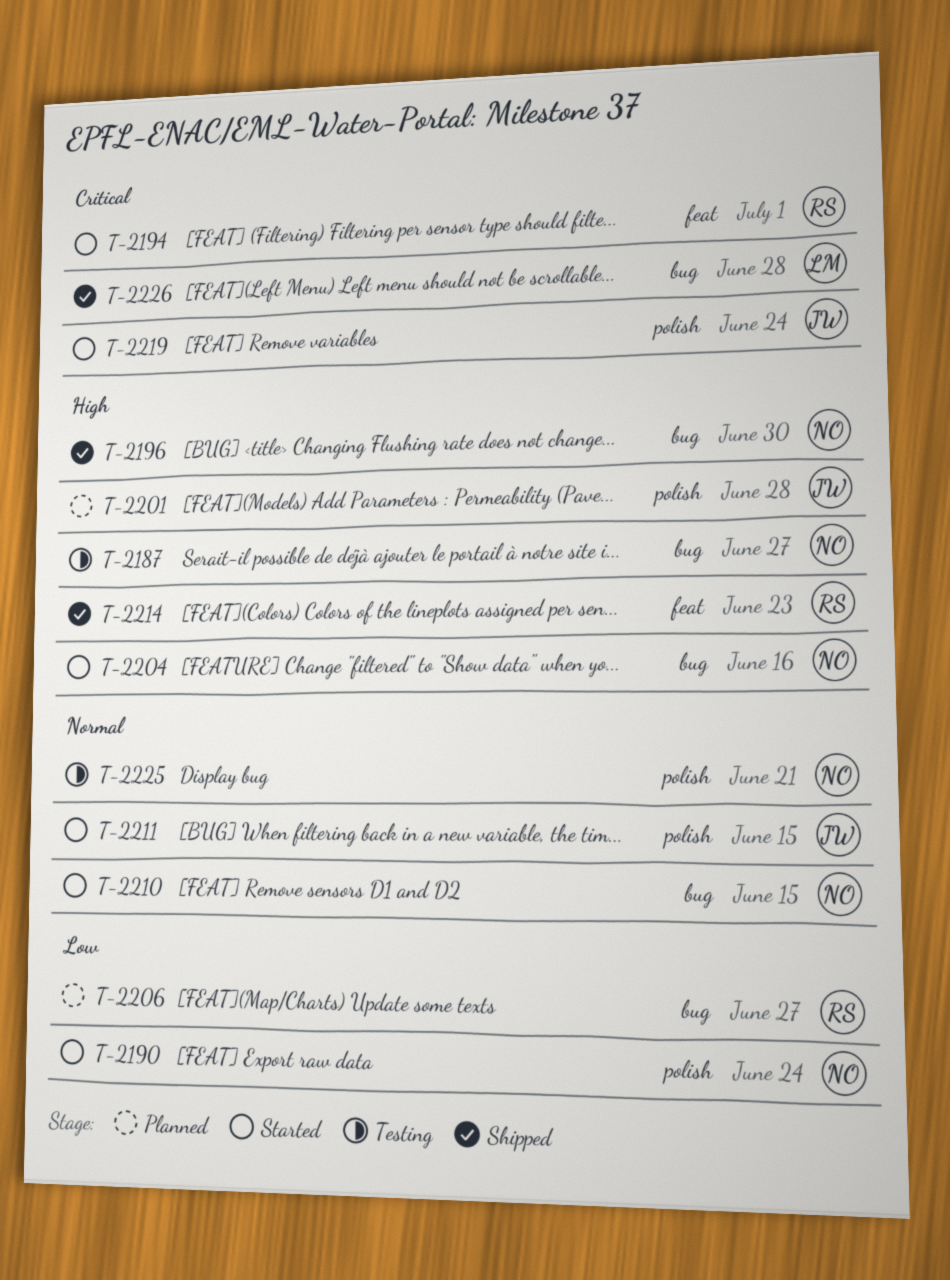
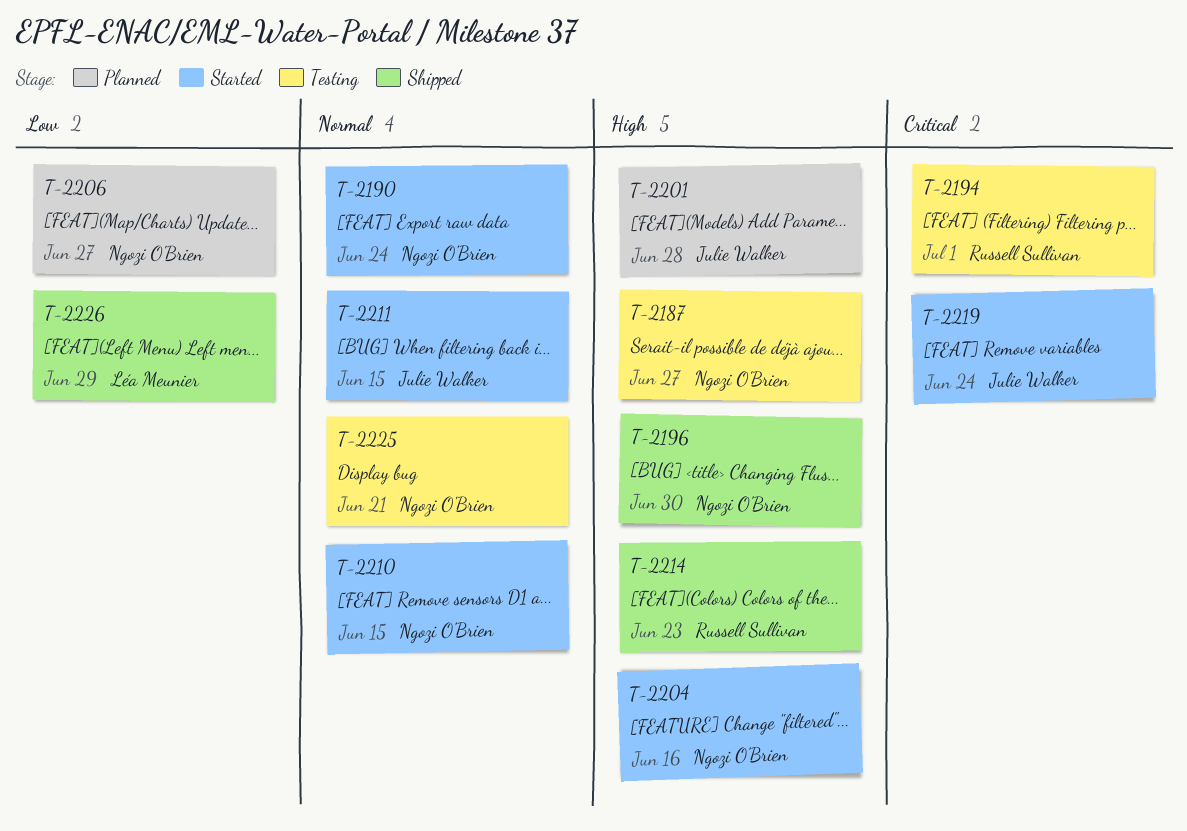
T-2190, priority: Low -> Normal
T-2194, status: Started -> Testing
T-2206, owner: Russell Sullivan -> Ngozi O'Brien
T-2226, priority: Critical -> Low
T-2226, due: Jun 28 -> Jun 29

